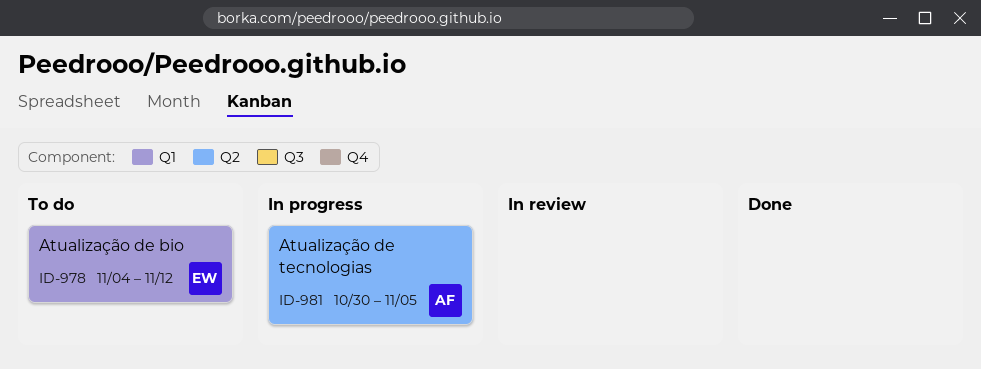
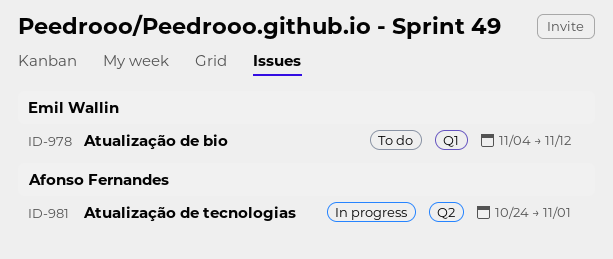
ID-981, start: Oct 30 -> Oct 24
ID-981, due: Nov 5 -> Nov 1

